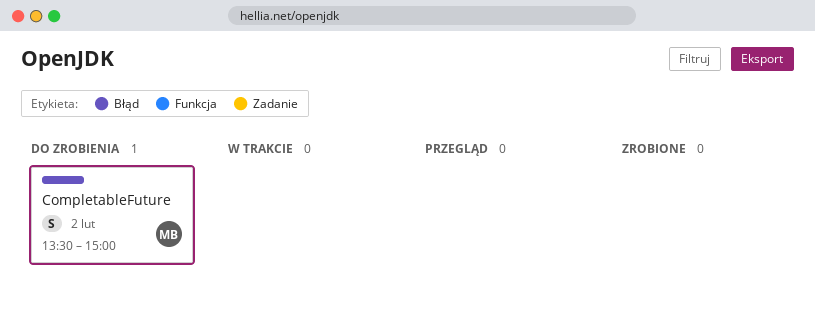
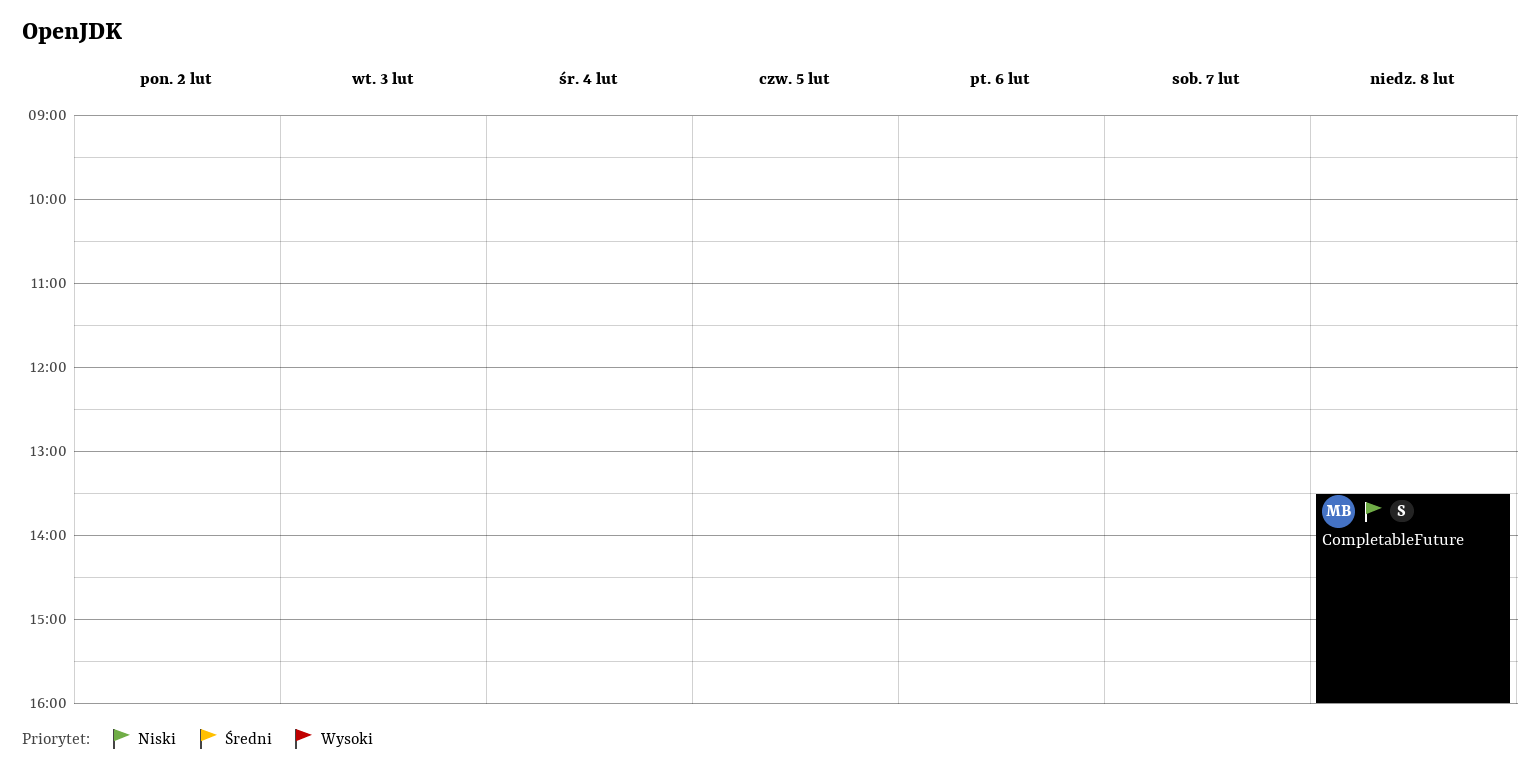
CompletableFuture, day: Feb 2 -> Feb 8
CompletableFuture, ends: 15:00 -> 16:00

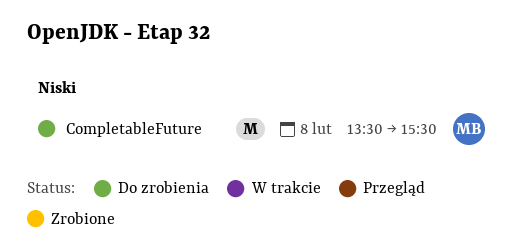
CompletableFuture, estimate: S -> M
CompletableFuture, ends: 16:00 -> 15:30

